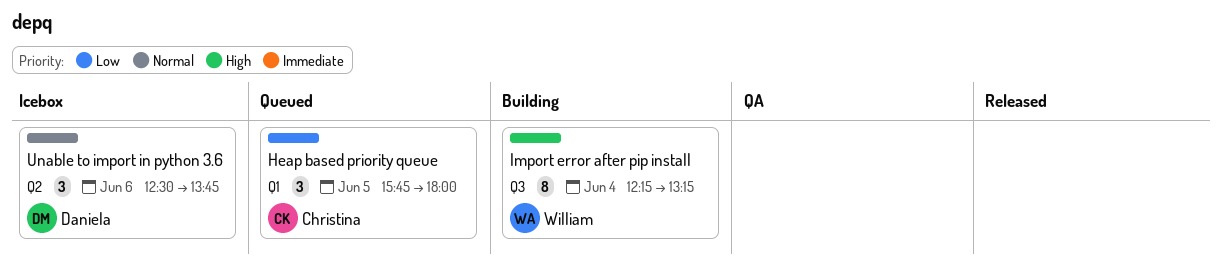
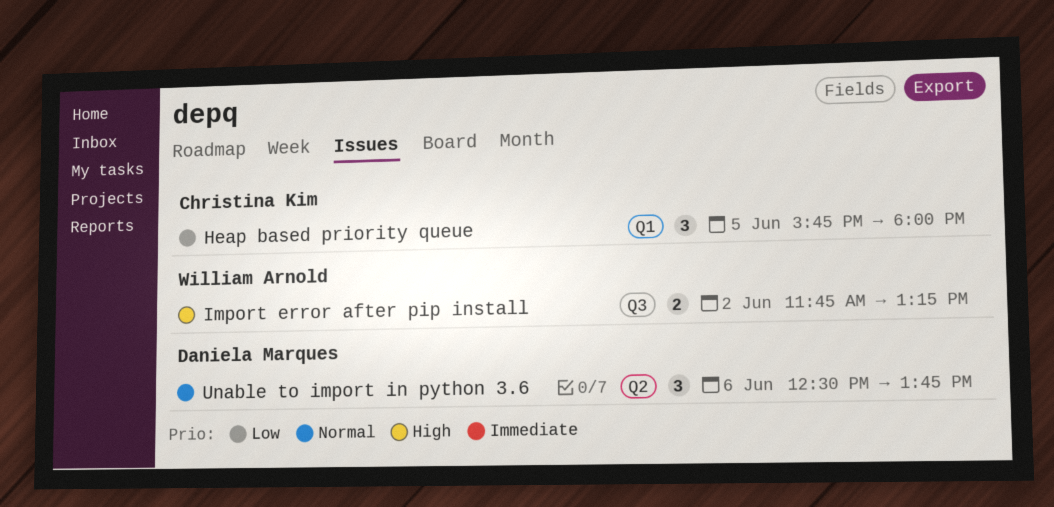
Import error after pip install, estimate: 8 -> 2
Import error after pip install, day: Jun 4 -> Jun 2
Import error after pip install, begins: 12:15 -> 11:45

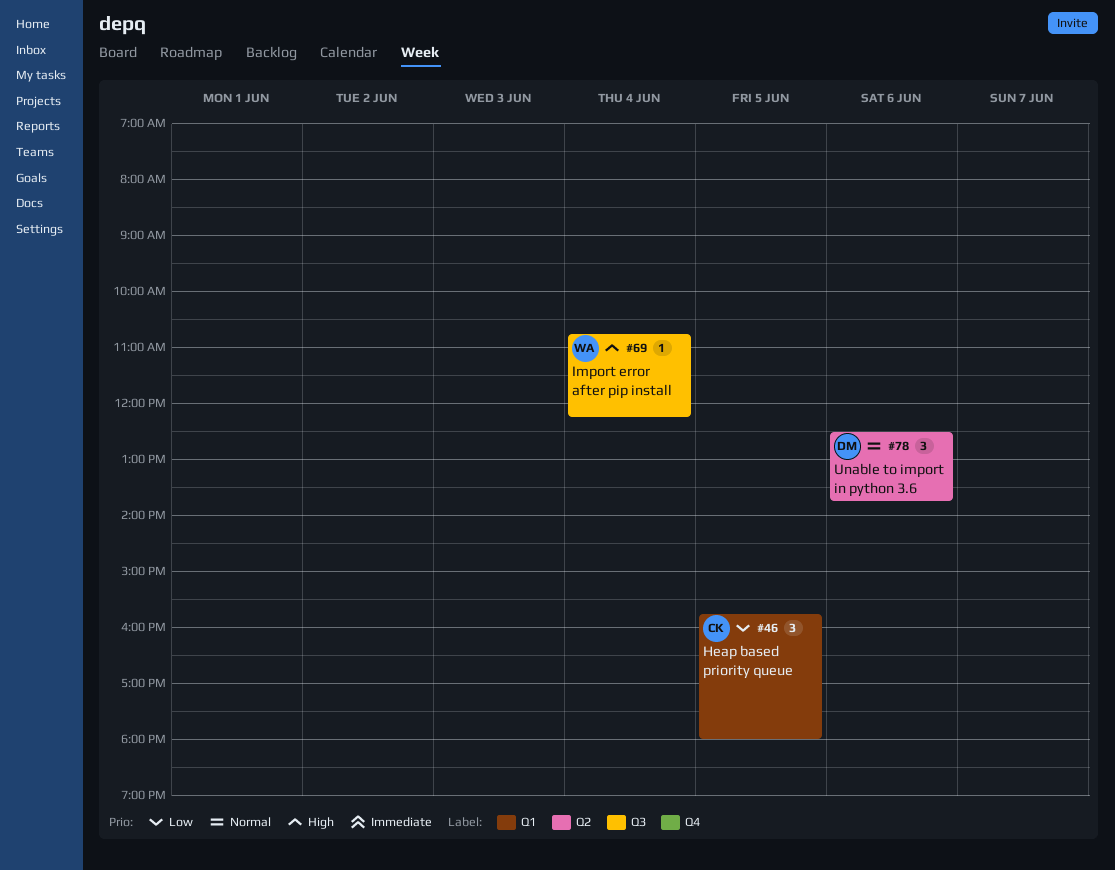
Import error after pip install, estimate: 2 -> 1
Import error after pip install, day: Jun 2 -> Jun 4
Import error after pip install, begins: 11:45 -> 10:45
Import error after pip install, ends: 13:15 -> 12:15

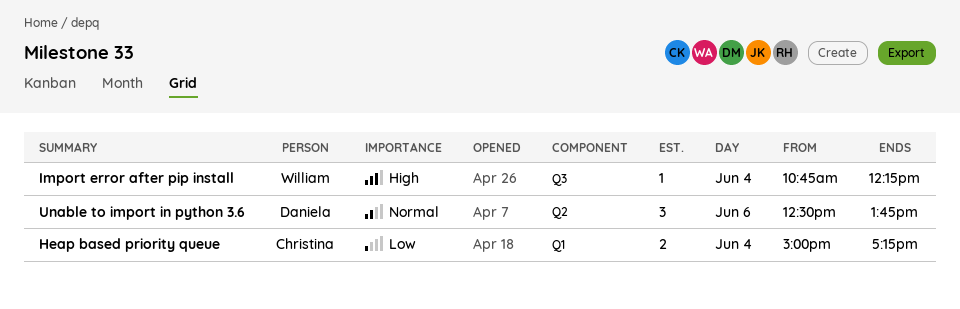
Heap based priority queue, estimate: 3 -> 2
Heap based priority queue, day: Jun 5 -> Jun 4
Heap based priority queue, begins: 15:45 -> 15:00
Heap based priority queue, ends: 18:00 -> 17:15

